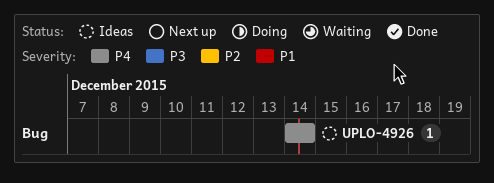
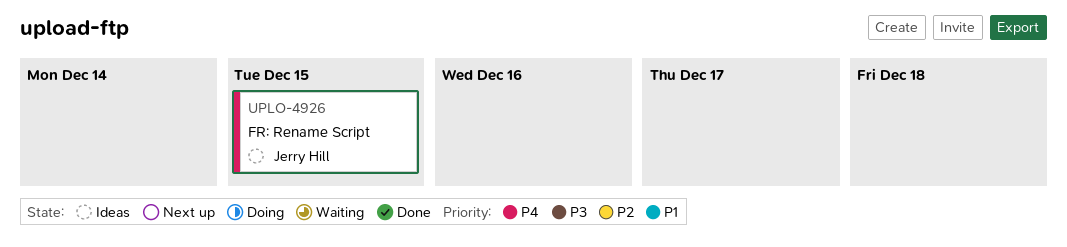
UPLO-4926, due: Dec 14 -> Dec 15

